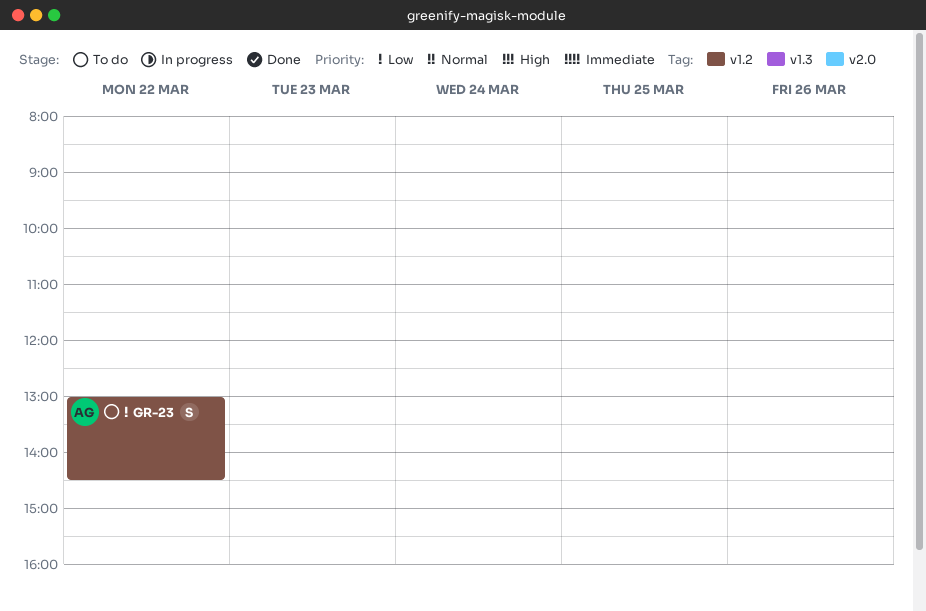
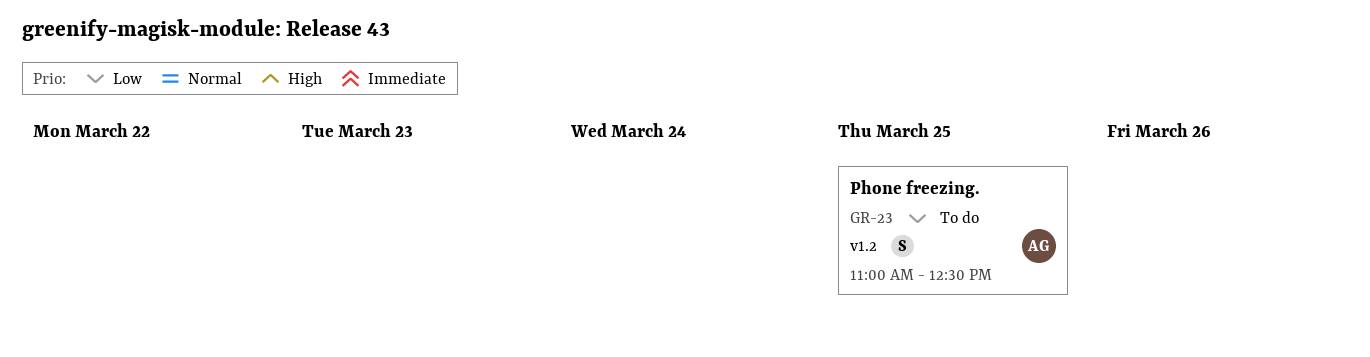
GR-23, day: Mar 22 -> Mar 25
GR-23, begins: 13:00 -> 11:00
GR-23, ends: 14:30 -> 12:30

